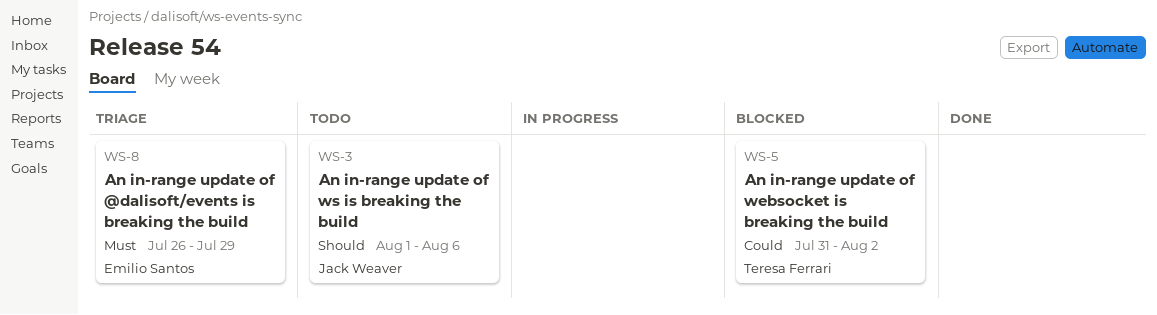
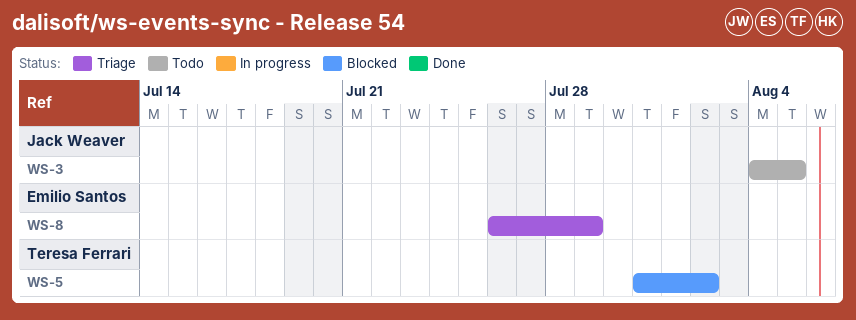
WS-3, start: Aug 1 -> Aug 4
WS-3, due: Aug 6 -> Aug 5

